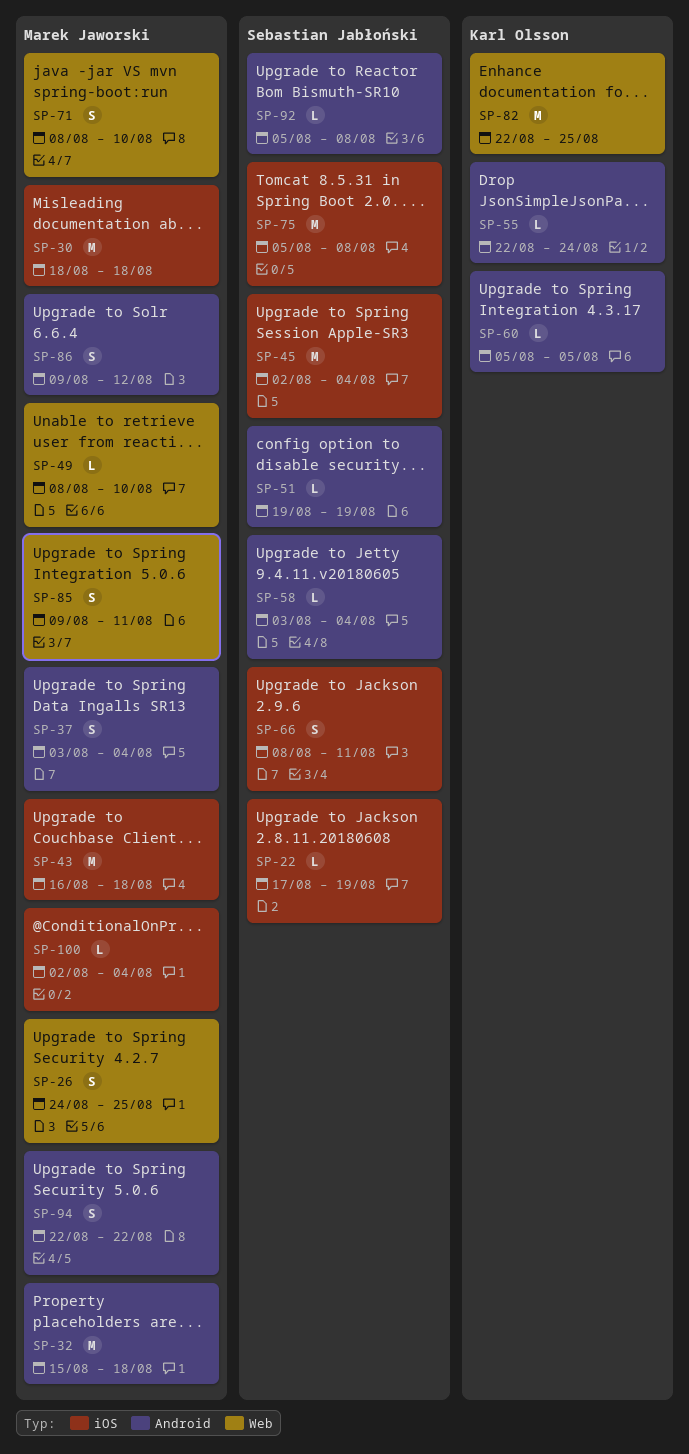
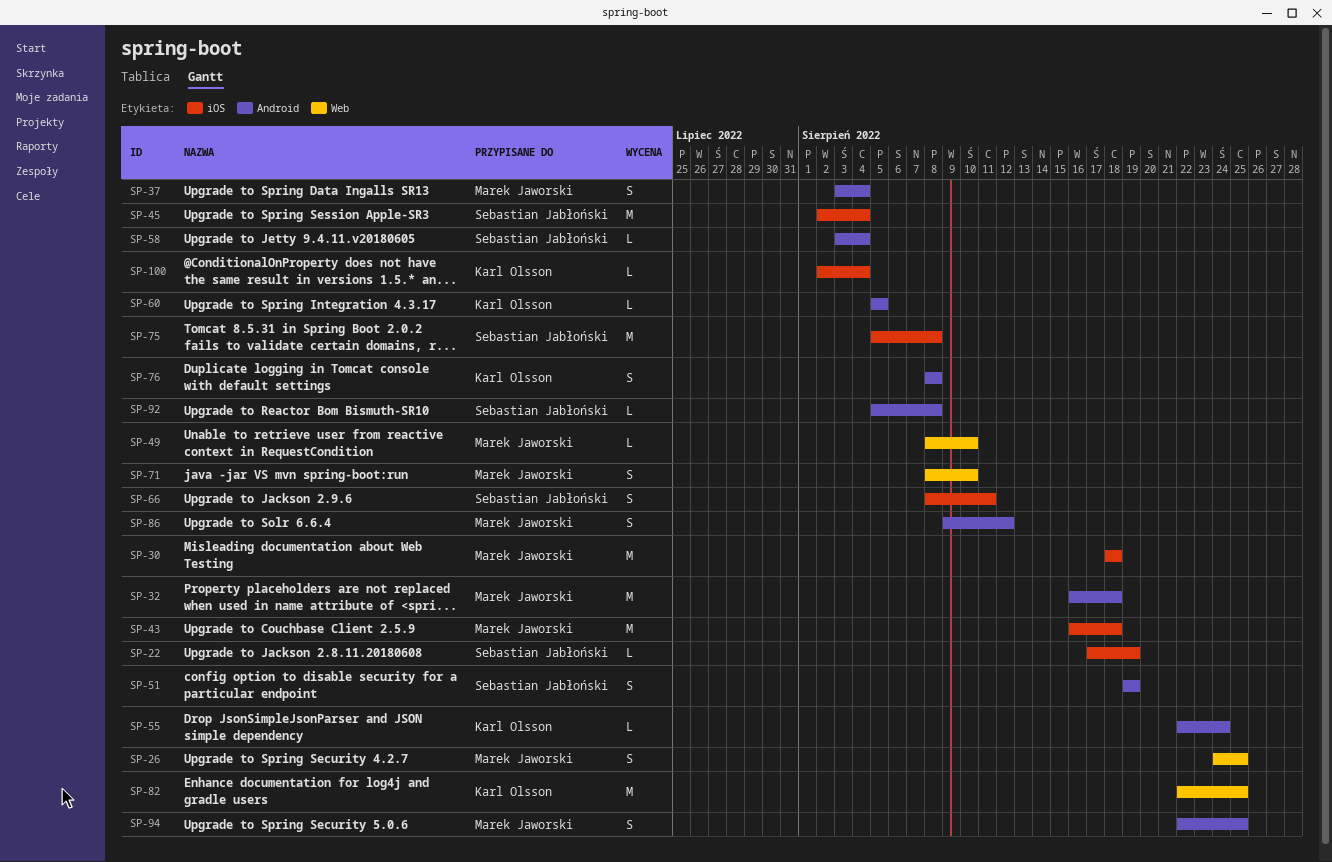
SP-32, start: Aug 15 -> Aug 16
SP-51, estimate: L -> S
SP-76: none -> present
SP-85: present -> none
SP-94, due: Aug 22 -> Aug 25
SP-100, owner: Marek Jaworski -> Karl Olsson

